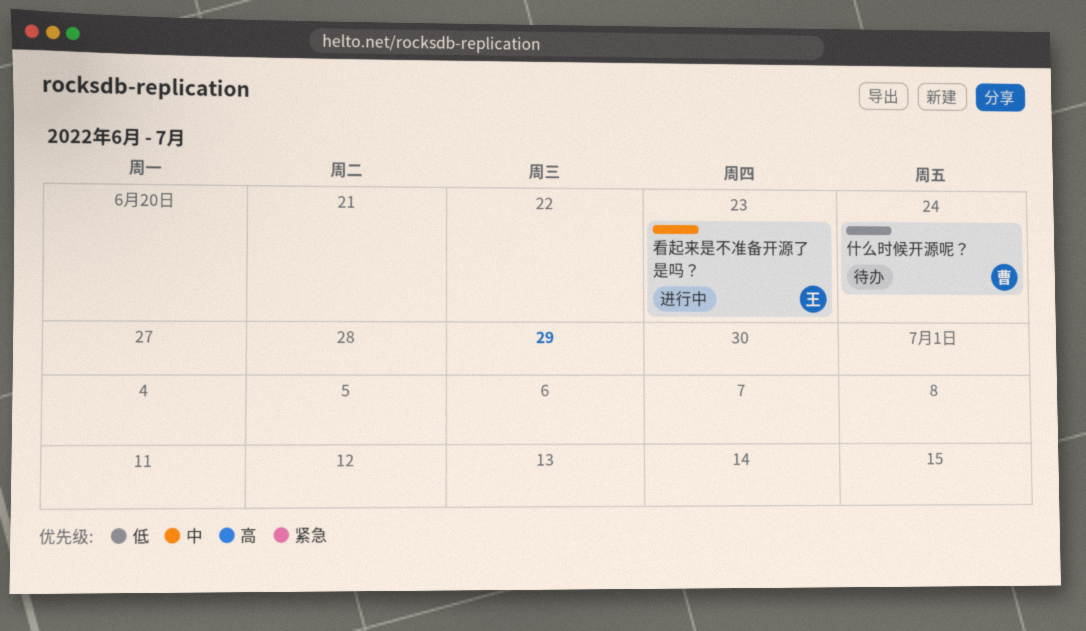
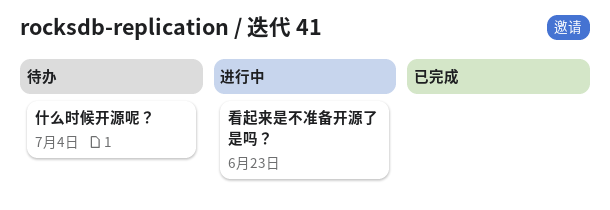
什么时候开源呢？, due: Jun 24 -> Jul 4

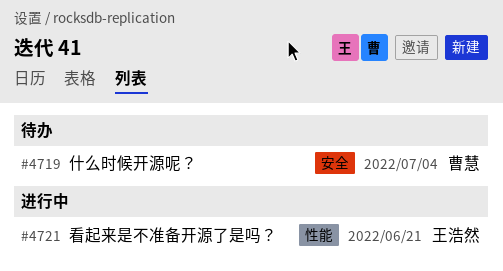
看起来是不准备开源了是吗？, due: Jun 23 -> Jun 21

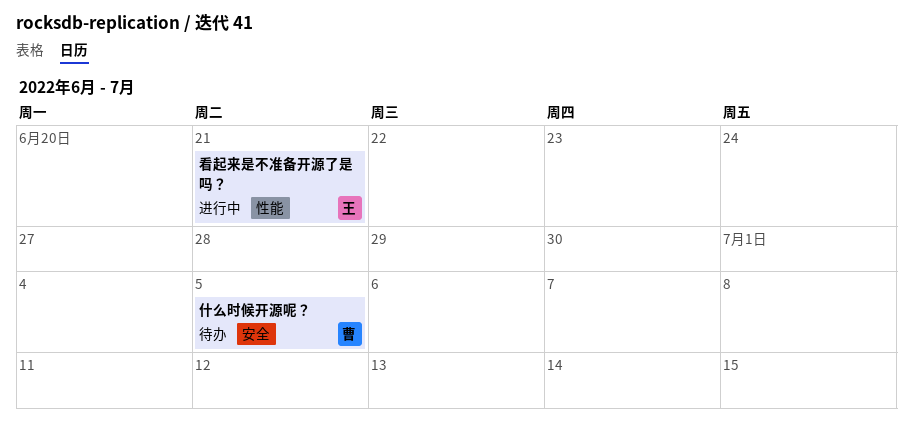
什么时候开源呢？, due: Jul 4 -> Jul 5

